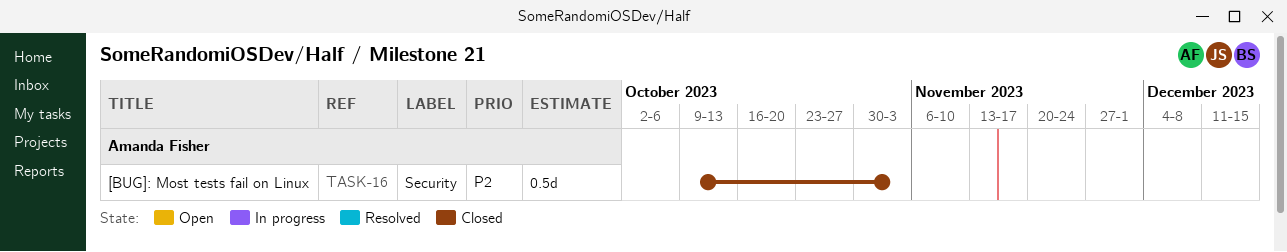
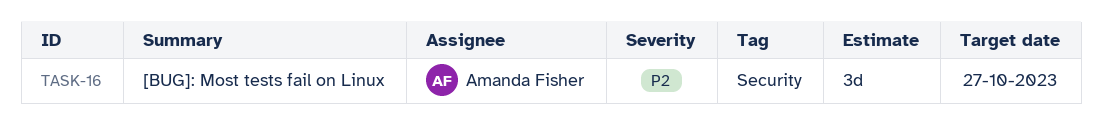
TASK-16, estimate: 0.5d -> 3d
TASK-16, due: Nov 3 -> Oct 27

